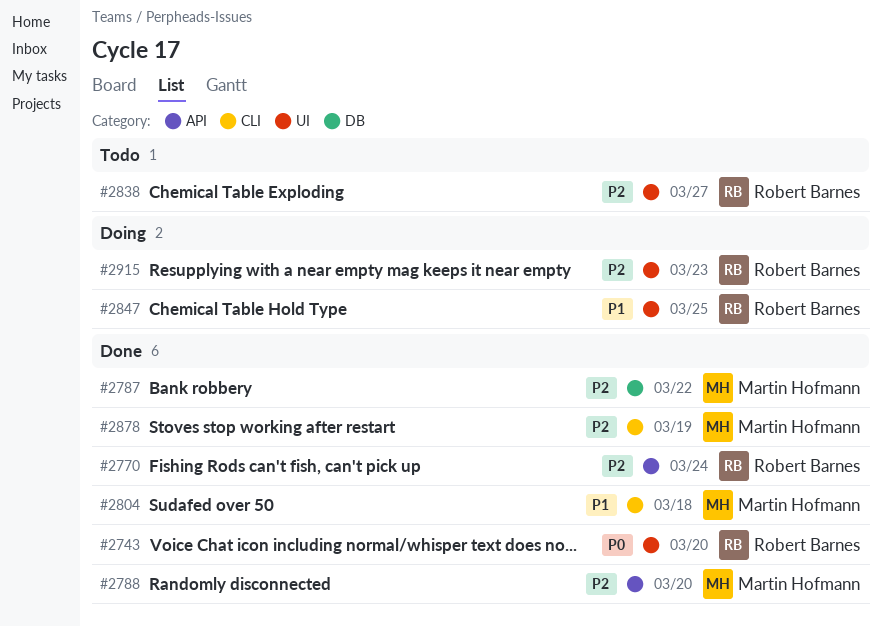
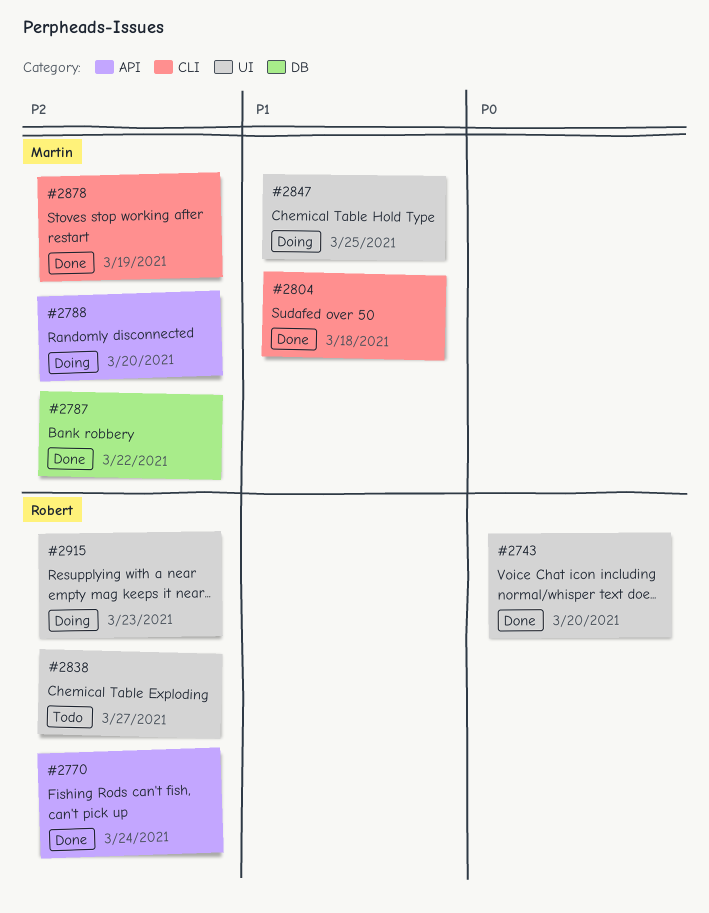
#2788, status: Done -> Doing
#2847, owner: Robert Barnes -> Martin Hofmann

